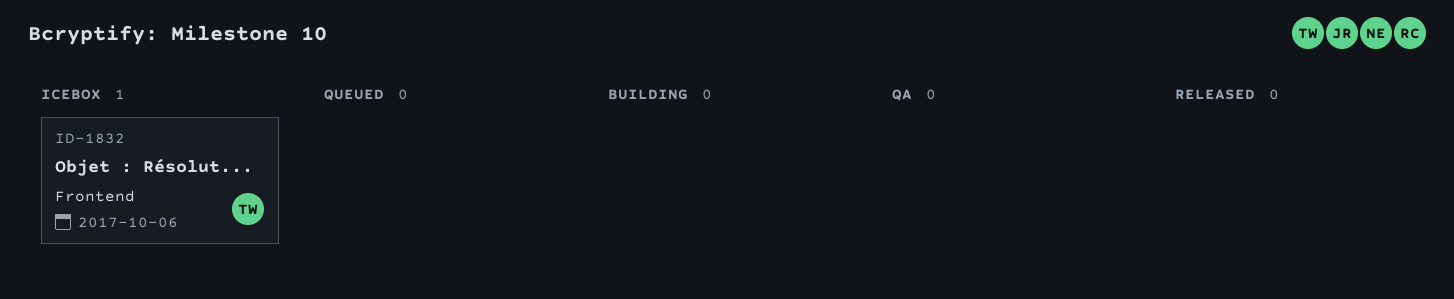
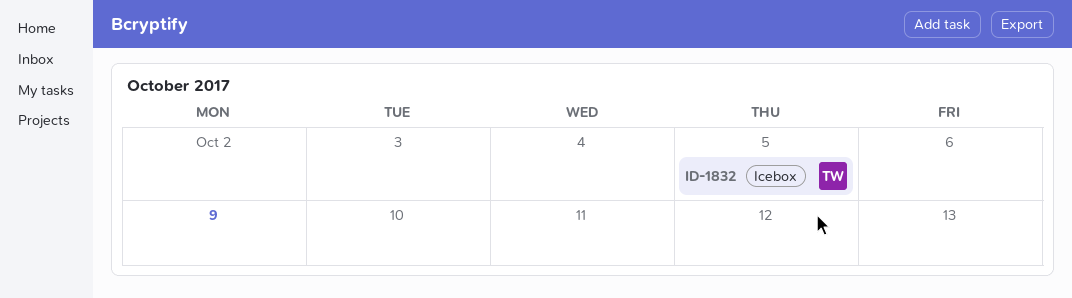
ID-1832, due: Oct 6 -> Oct 5

